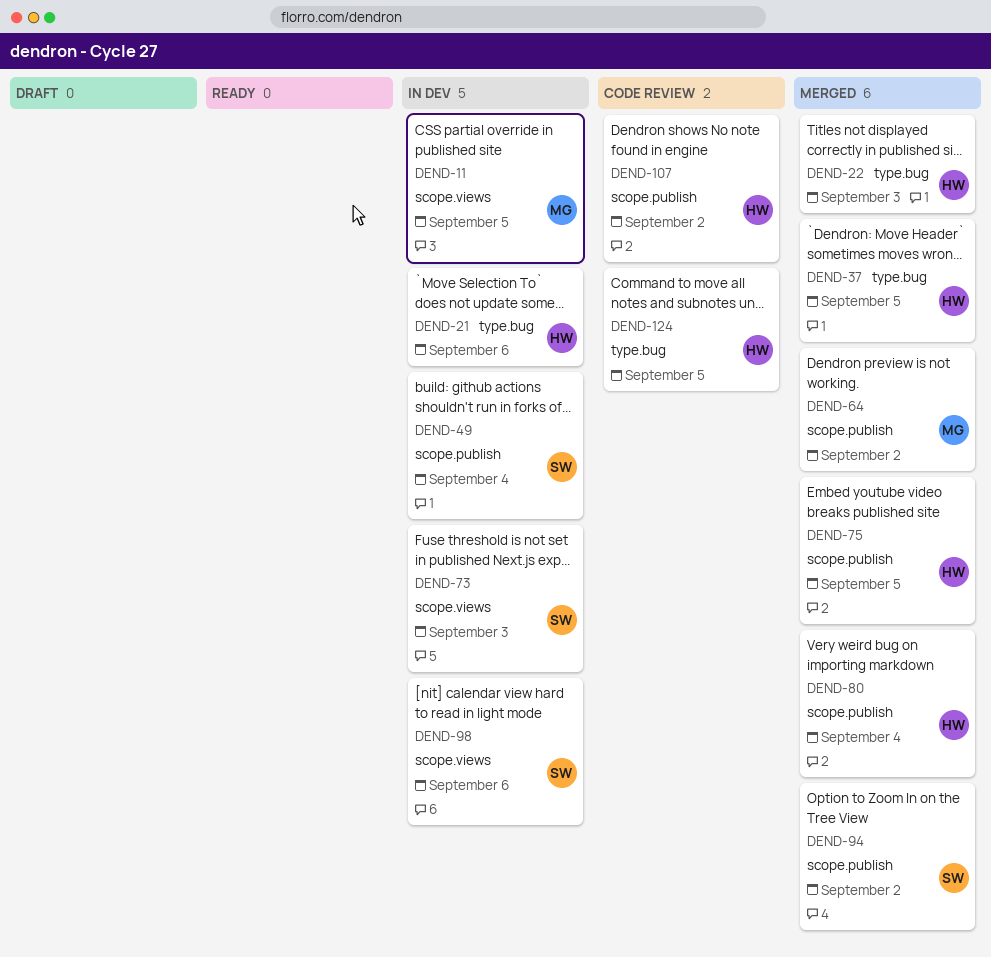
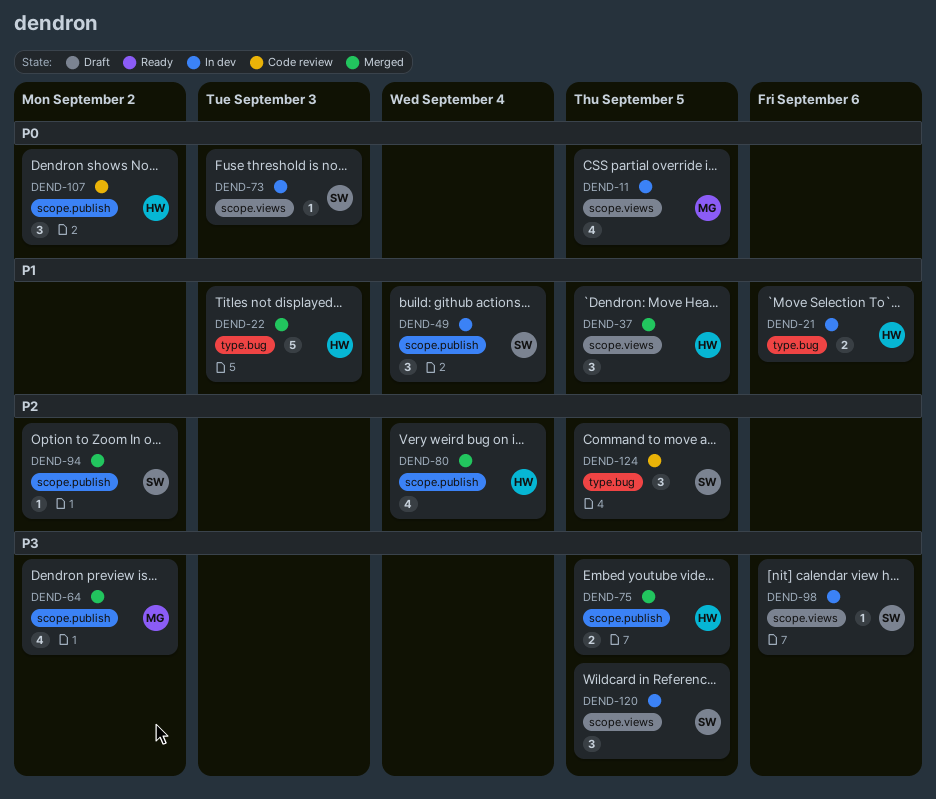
DEND-37, label: type.bug -> scope.views
DEND-120: none -> present
DEND-124, owner: HW -> SW

